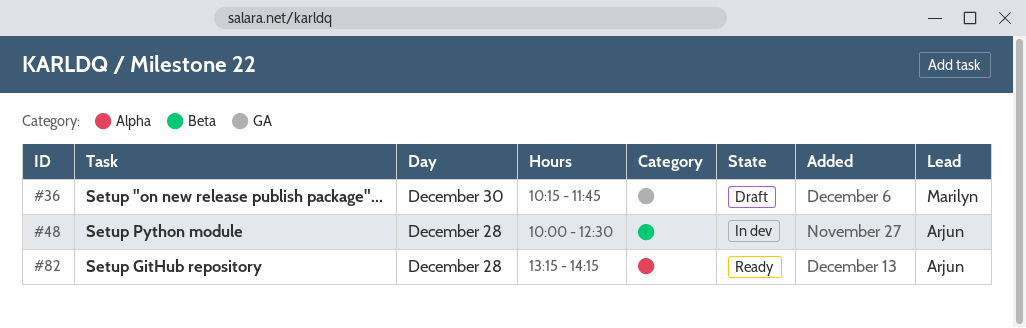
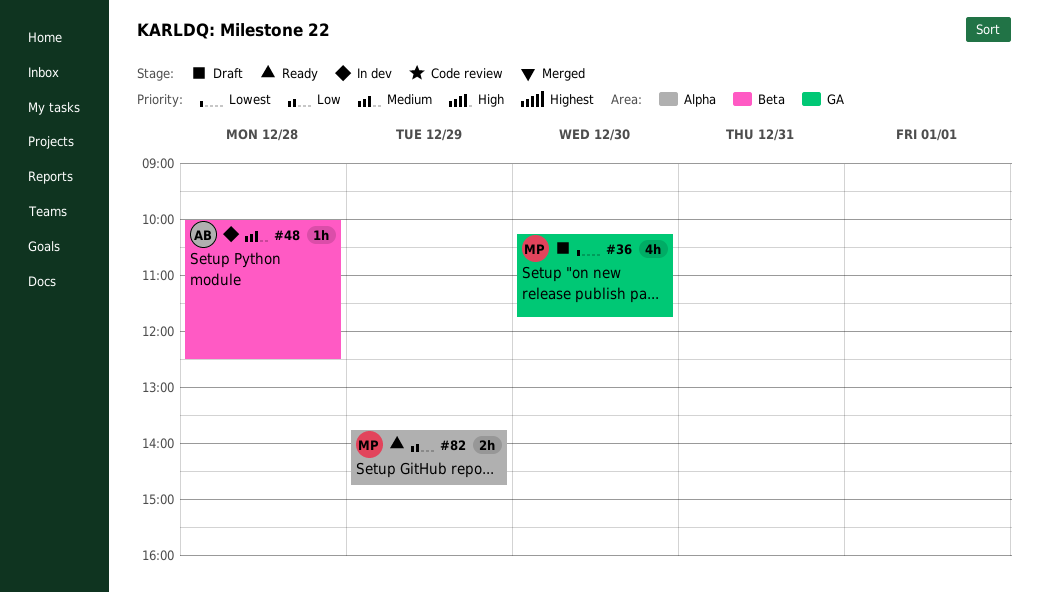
#82, owner: Arjun -> Marilyn
#82, day: Dec 28 -> Dec 29
#82, begins: 13:15 -> 13:45
#82, ends: 14:15 -> 14:45

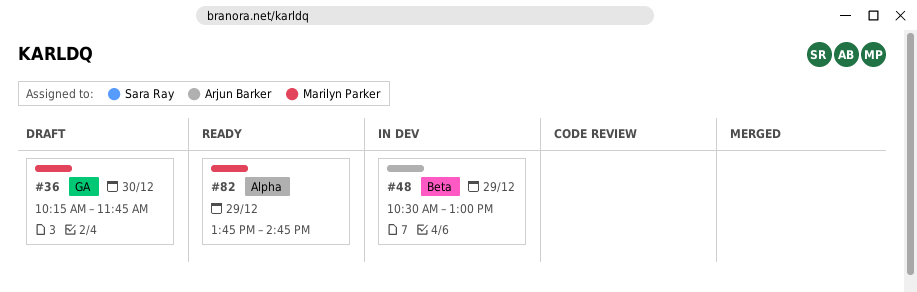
#48, day: Dec 28 -> Dec 29
#48, begins: 10:00 -> 10:30
#48, ends: 12:30 -> 13:00

